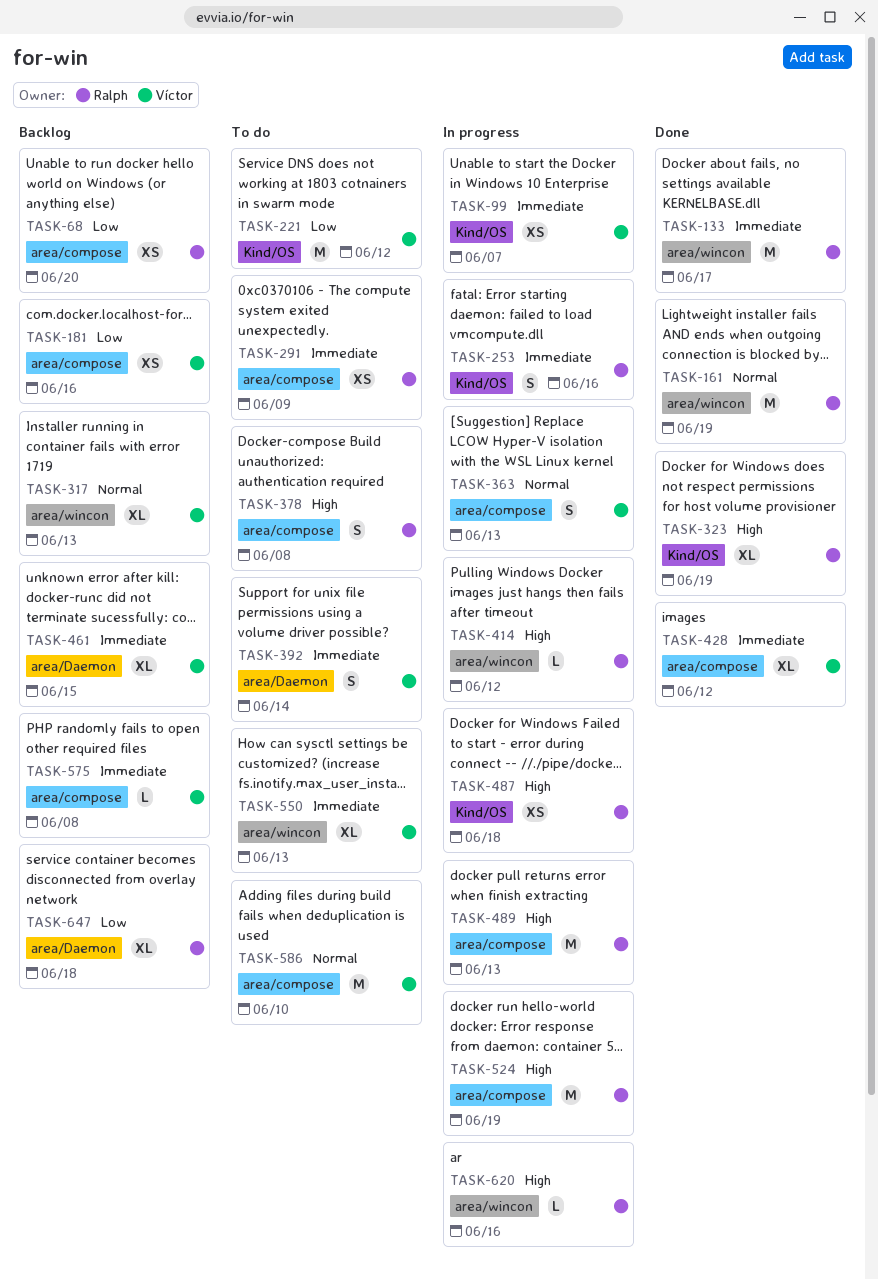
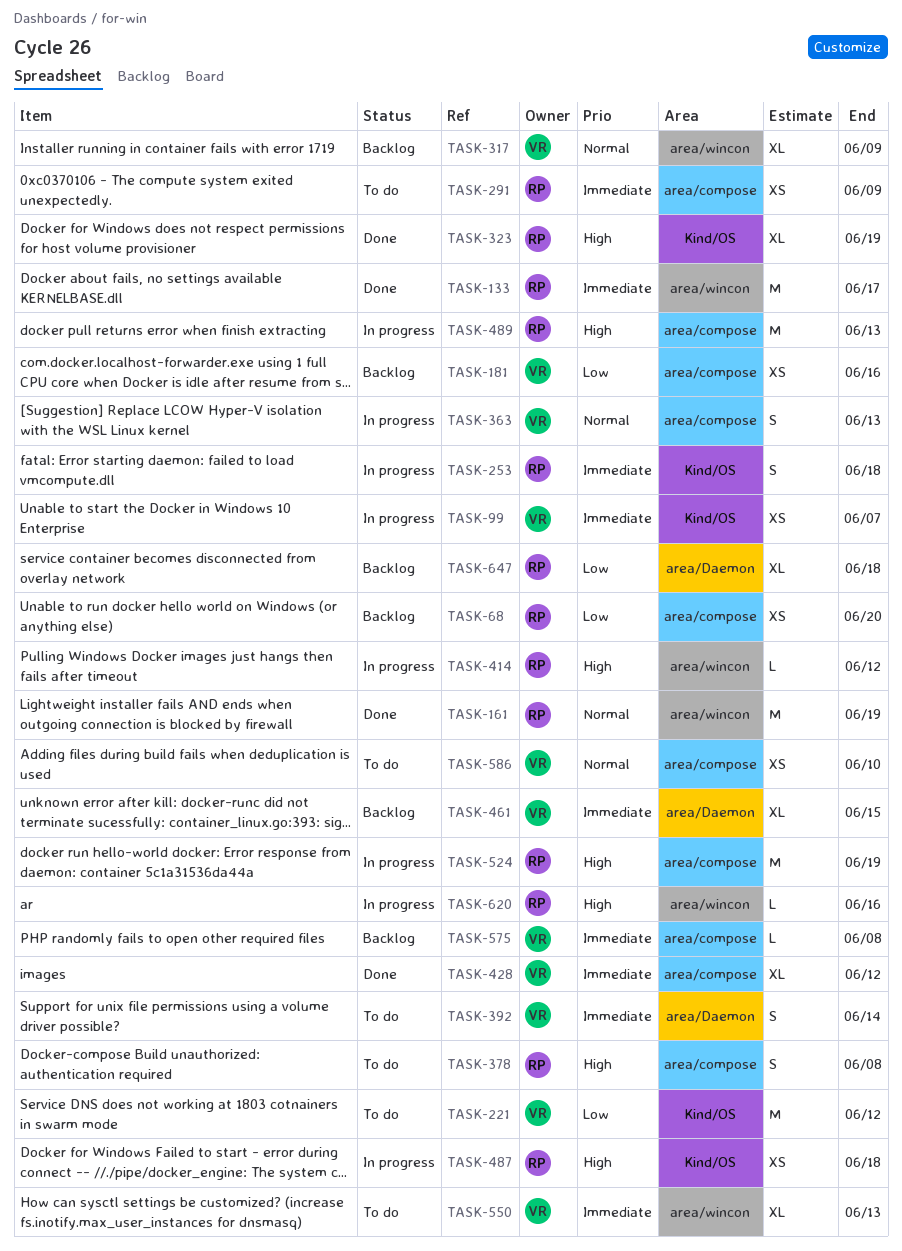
TASK-253, due: Jun 16 -> Jun 18
TASK-317, due: Jun 13 -> Jun 9
TASK-586, estimate: M -> XS

